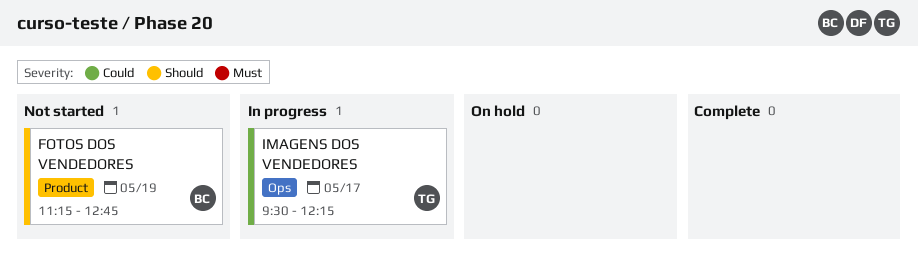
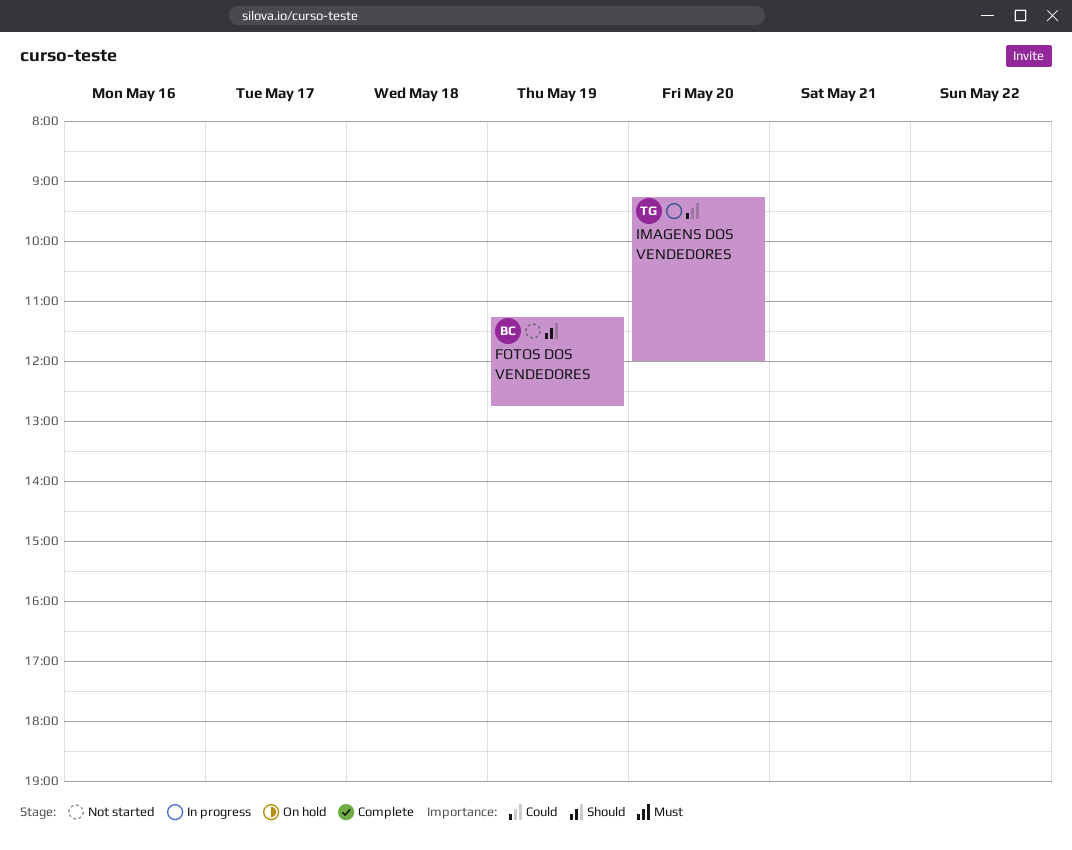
IMAGENS DOS VENDEDORES, day: May 17 -> May 20
IMAGENS DOS VENDEDORES, begins: 09:30 -> 09:15
IMAGENS DOS VENDEDORES, ends: 12:15 -> 12:00

